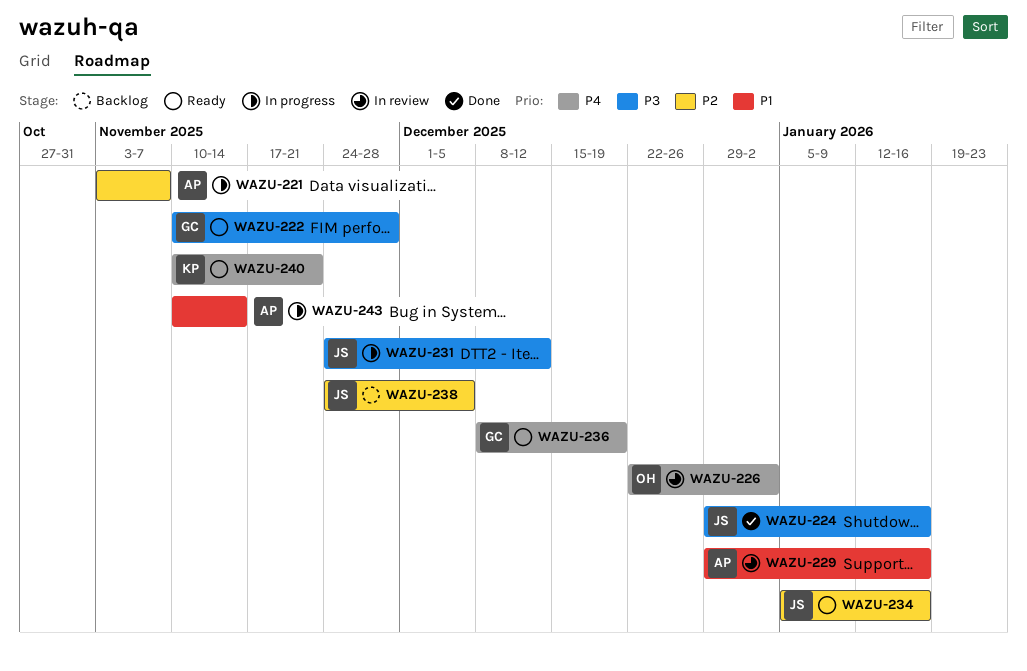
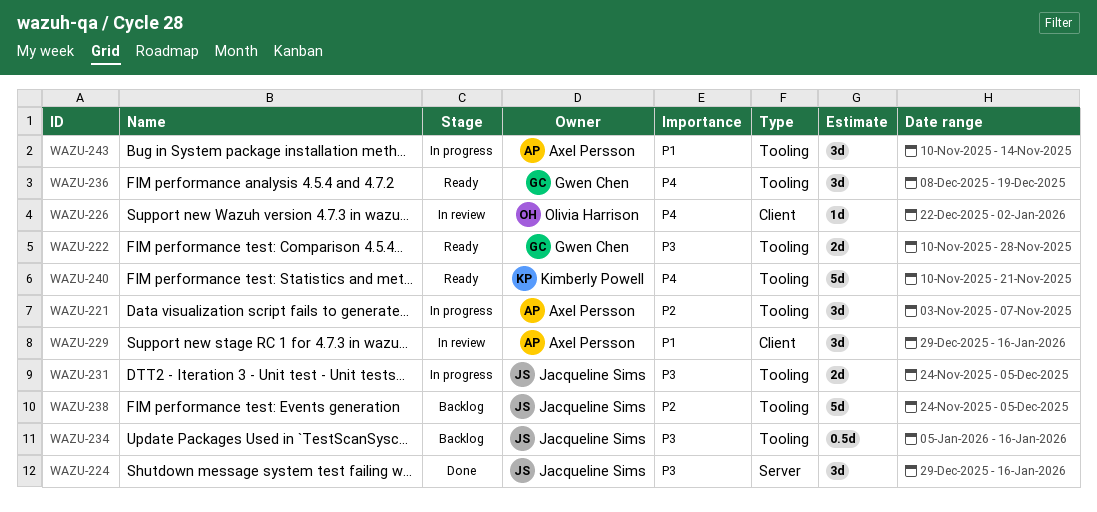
WAZU-231, due: Dec 12 -> Dec 5
WAZU-234, status: Ready -> Backlog
WAZU-234, priority: P2 -> P3

